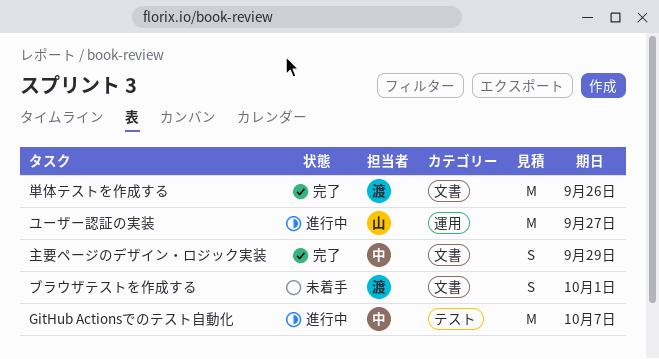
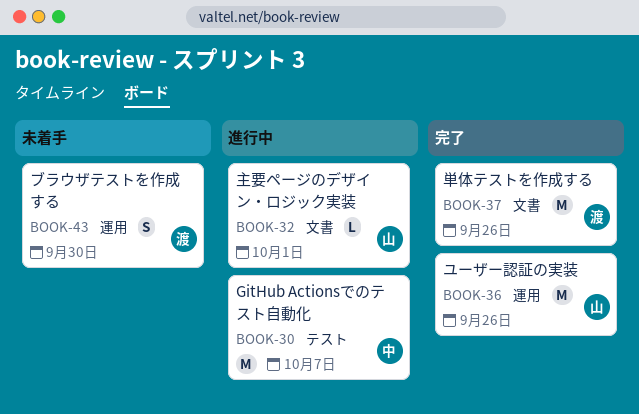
ブラウザテストを作成する, label: 文書 -> 運用
ブラウザテストを作成する, due: Oct 1 -> Sep 30
ユーザー認証の実装, status: 進行中 -> 完了
ユーザー認証の実装, due: Sep 27 -> Sep 26
主要ページのデザイン・ロジック実装, status: 完了 -> 進行中
主要ページのデザイン・ロジック実装, owner: 中 -> 山
主要ページのデザイン・ロジック実装, estimate: S -> L
主要ページのデザイン・ロジック実装, due: Sep 29 -> Oct 1

